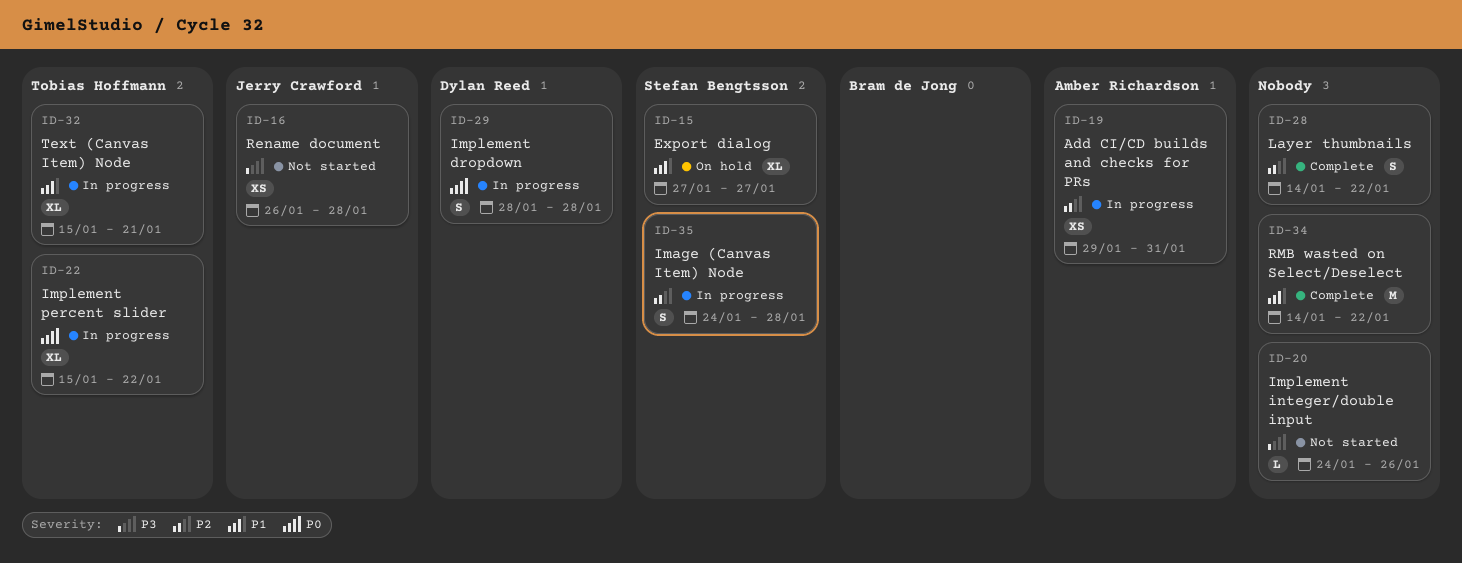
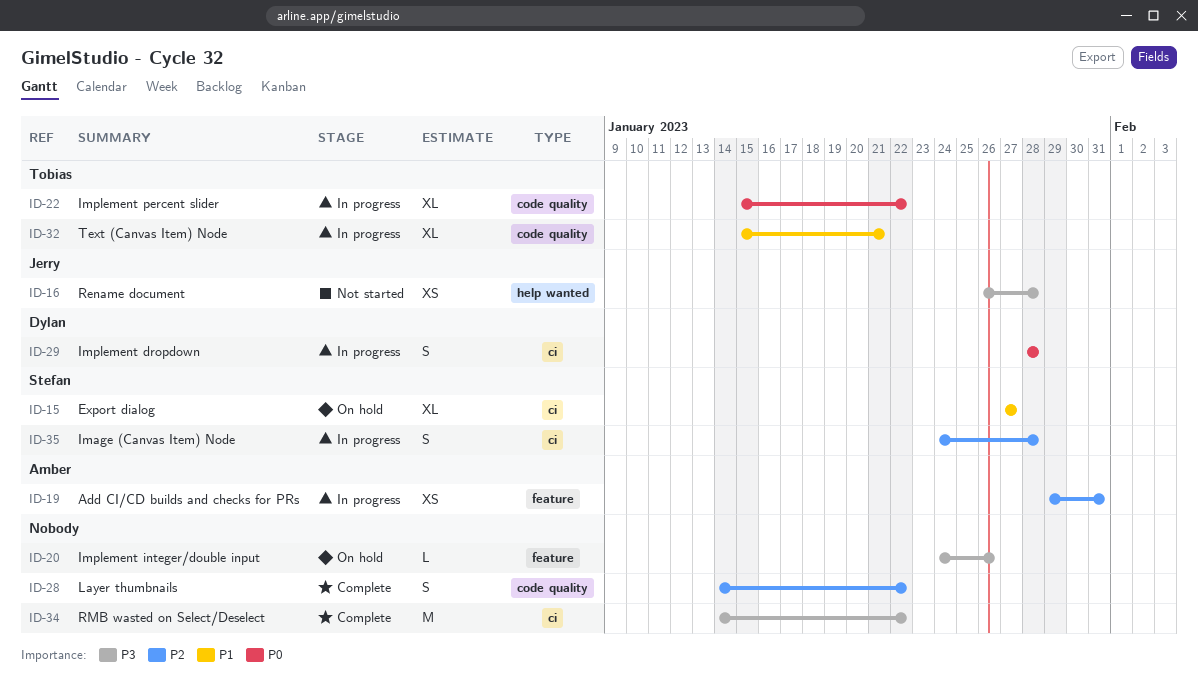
ID-20, status: Not started -> On hold
ID-34, priority: P1 -> P3

